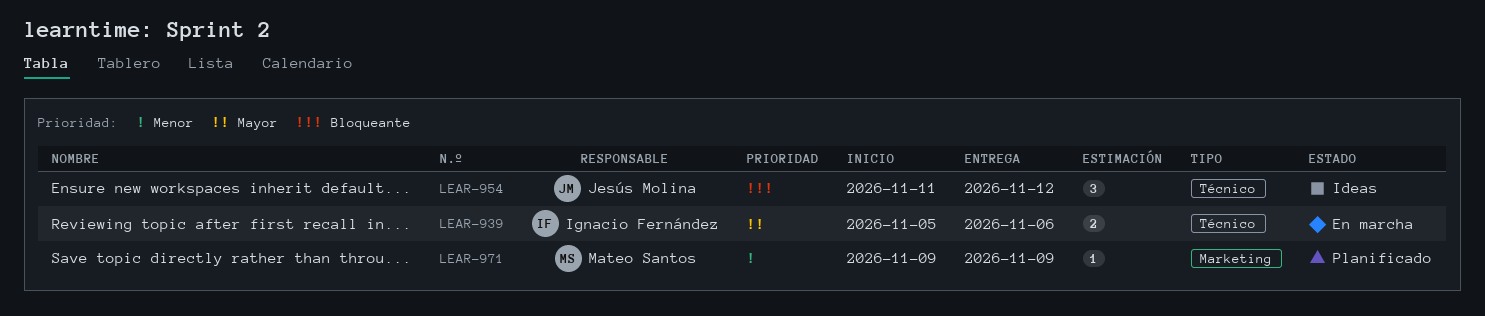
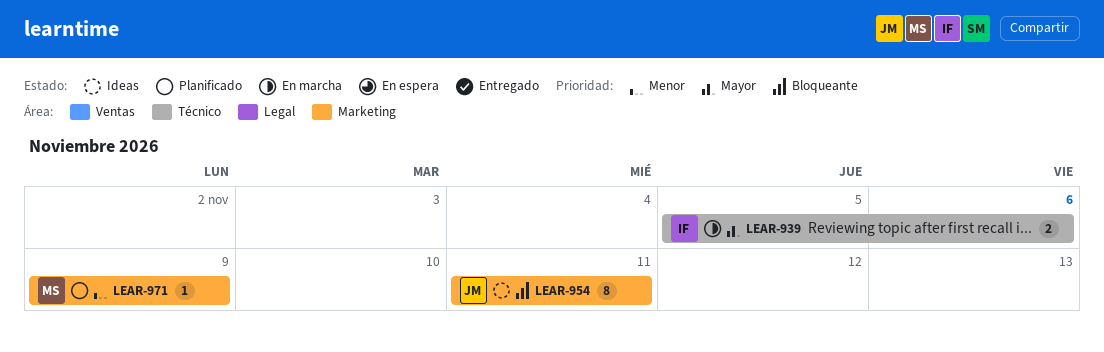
LEAR-954, label: Técnico -> Marketing
LEAR-954, estimate: 3 -> 8
LEAR-954, due: Nov 12 -> Nov 11

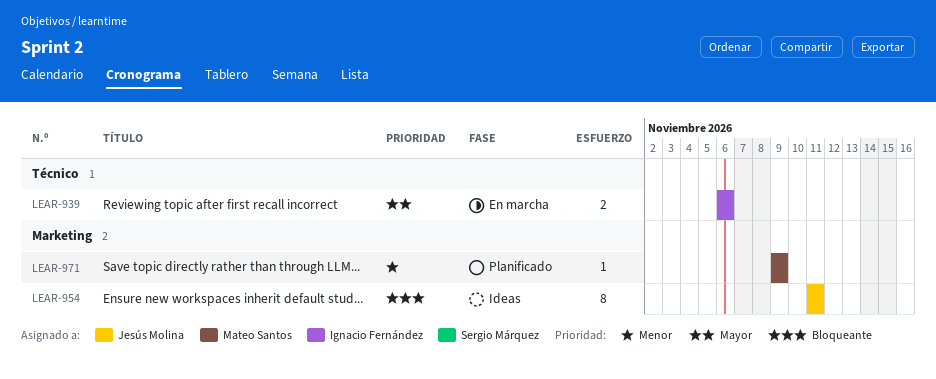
LEAR-939, start: Nov 5 -> Nov 6

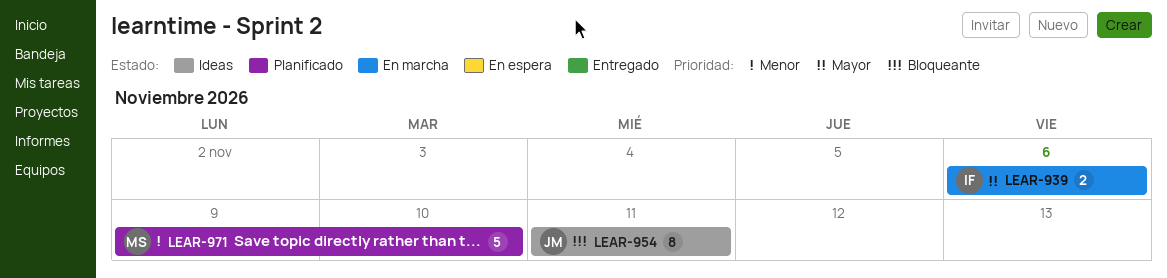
LEAR-971, estimate: 1 -> 5
LEAR-971, due: Nov 9 -> Nov 10

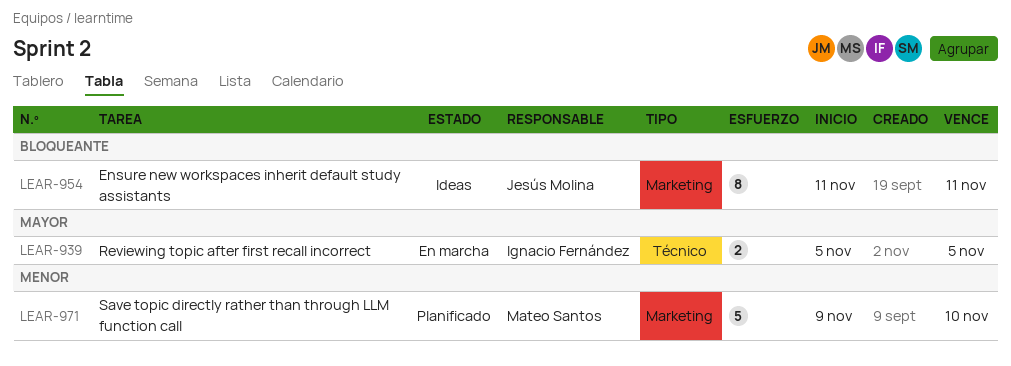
LEAR-939, start: Nov 6 -> Nov 5
LEAR-939, due: Nov 6 -> Nov 5

